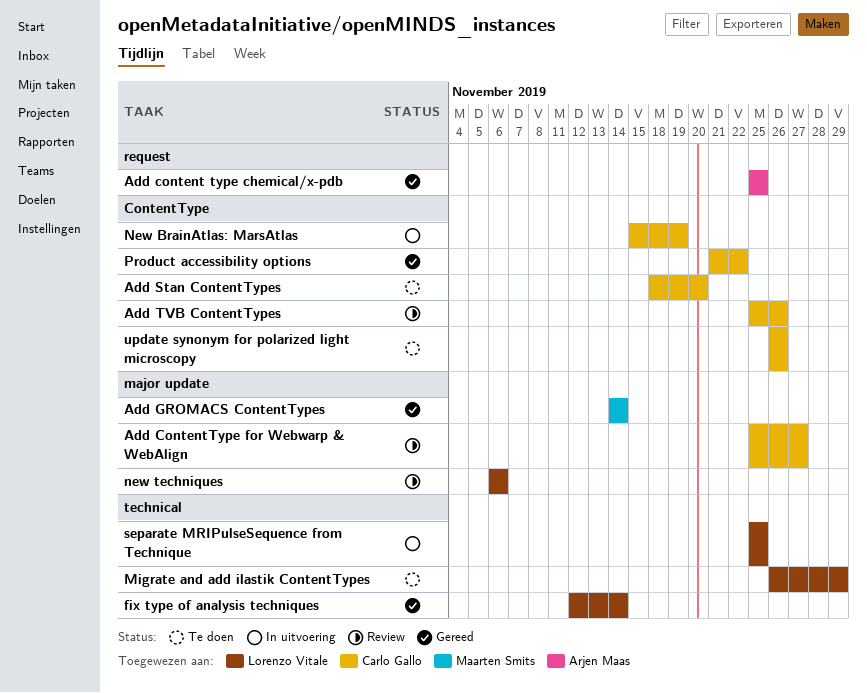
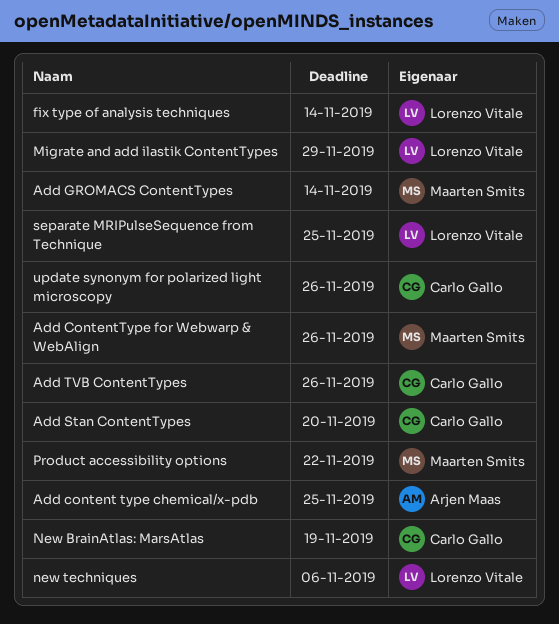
Add ContentType for Webwarp & WebAlign, owner: Carlo Gallo -> Maarten Smits
Add ContentType for Webwarp & WebAlign, due: Nov 27 -> Nov 26
Product accessibility options, owner: Carlo Gallo -> Maarten Smits

